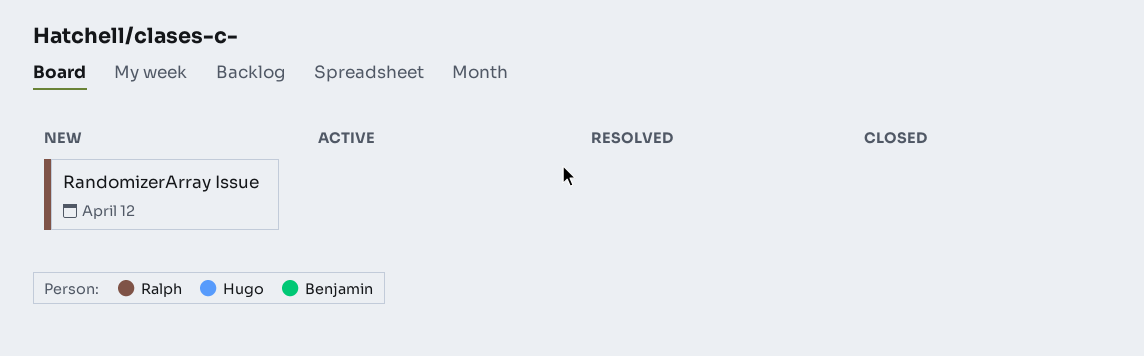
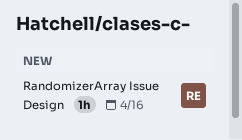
RandomizerArray Issue, due: Apr 12 -> Apr 16

